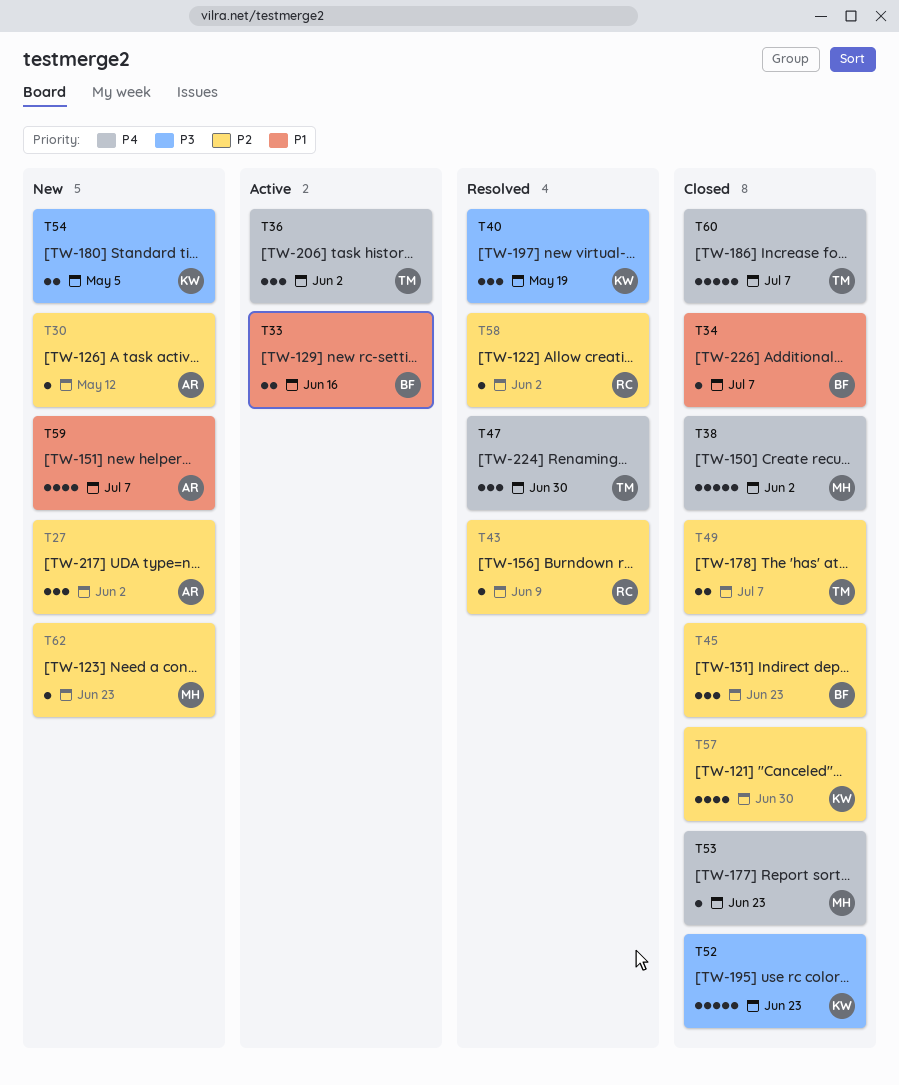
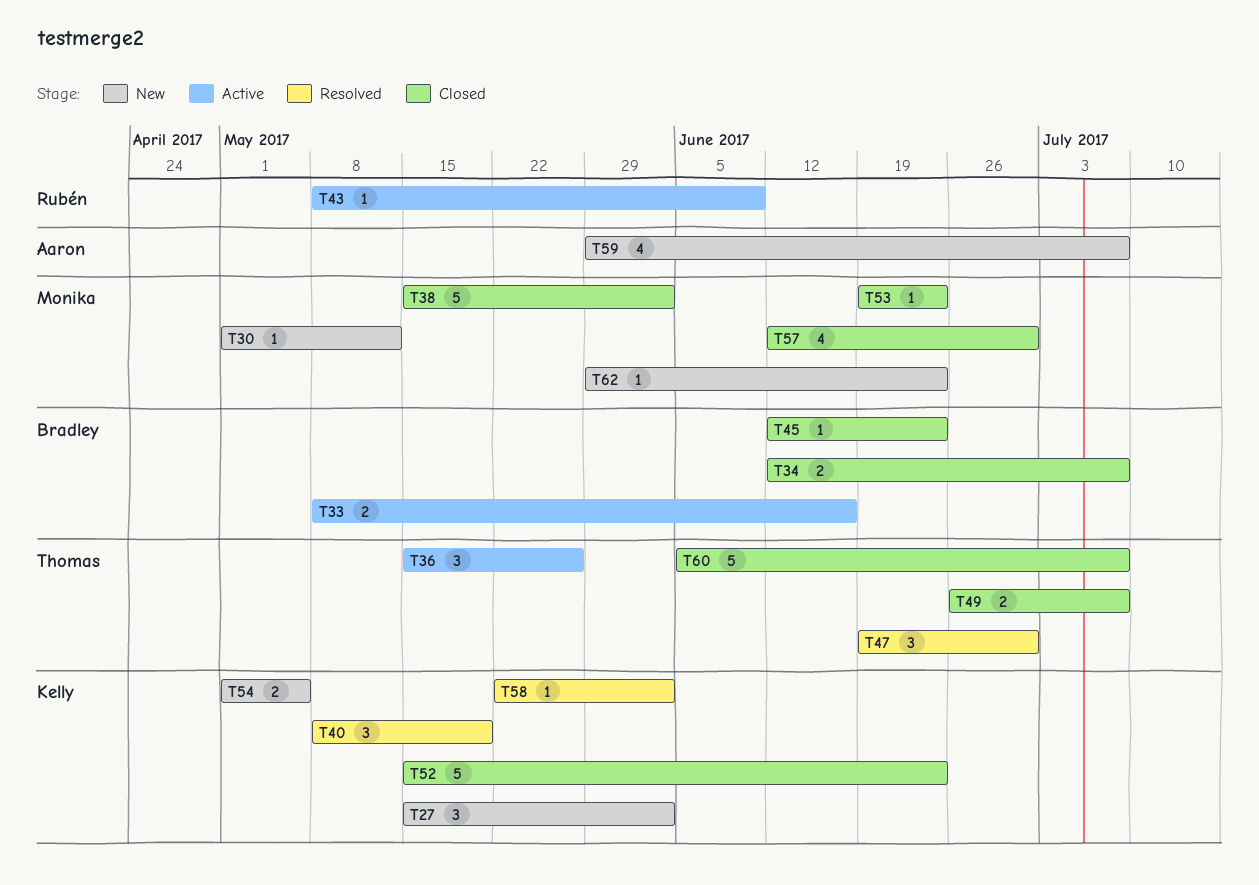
T27, owner: Aaron -> Kelly
T30, owner: Aaron -> Monika
T34, estimate: 1 -> 2
T36, due: Jun 2 -> May 26
T43, status: Resolved -> Active
T45, estimate: 3 -> 1
T57, owner: Kelly -> Monika
T58, owner: Rubén -> Kelly

